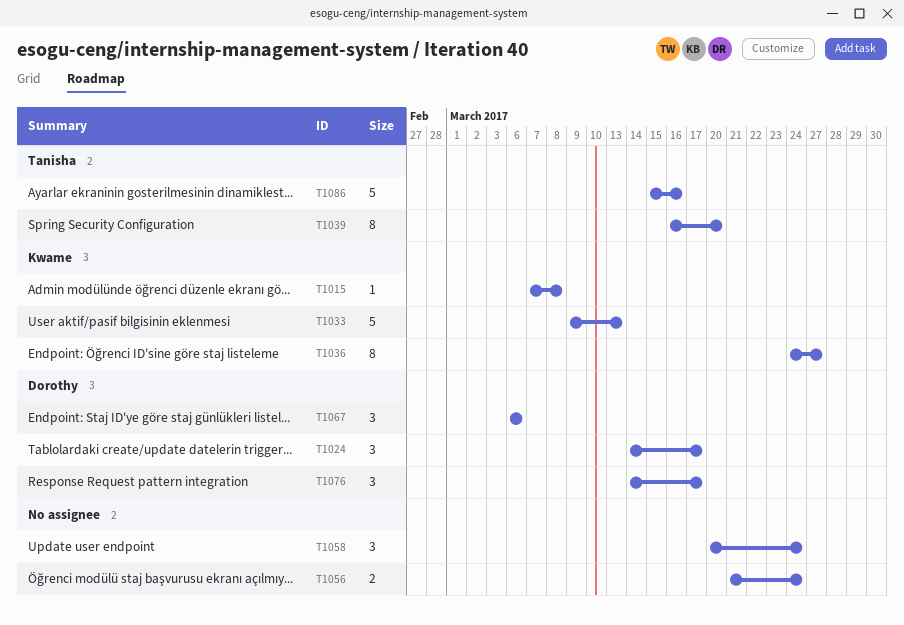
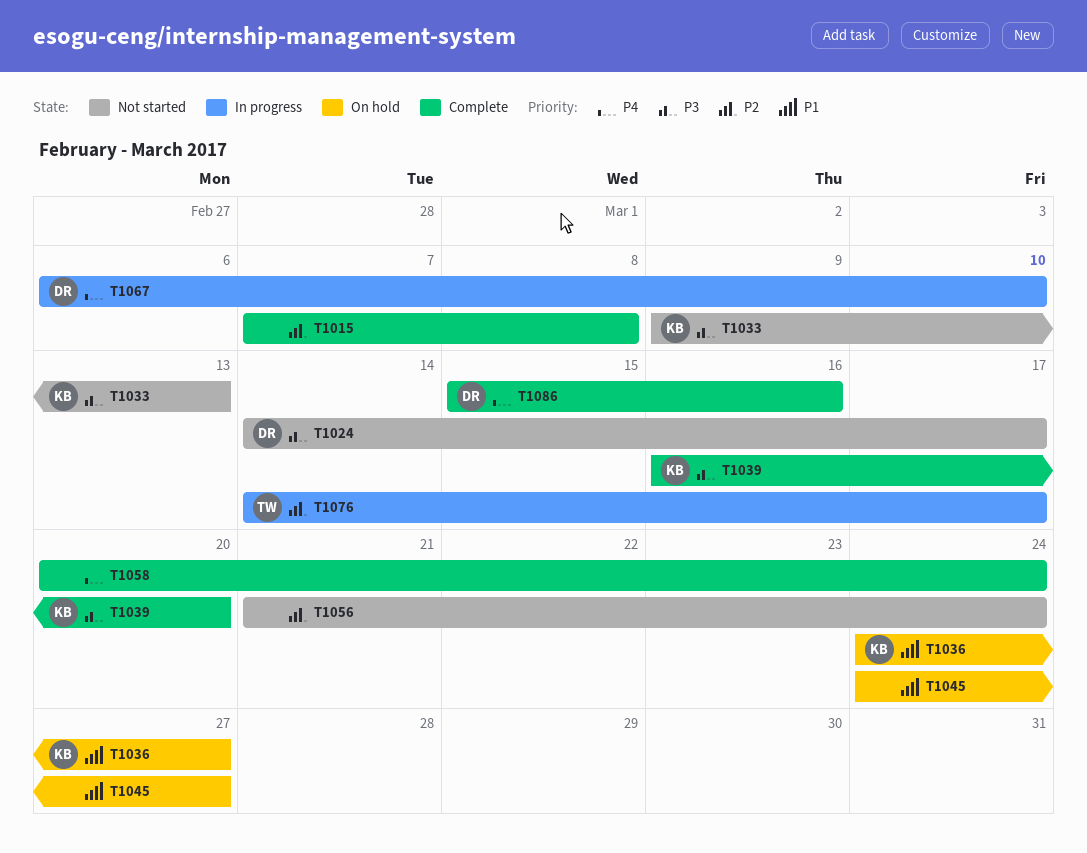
T1015, owner: Kwame -> none
T1039, owner: Tanisha -> Kwame
T1045: none -> present
T1067, due: Mar 6 -> Mar 10
T1076, owner: Dorothy -> Tanisha
T1086, owner: Tanisha -> Dorothy

